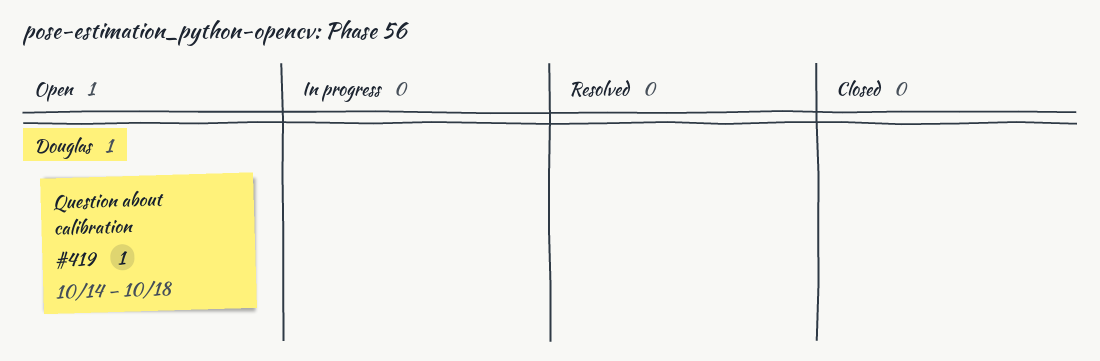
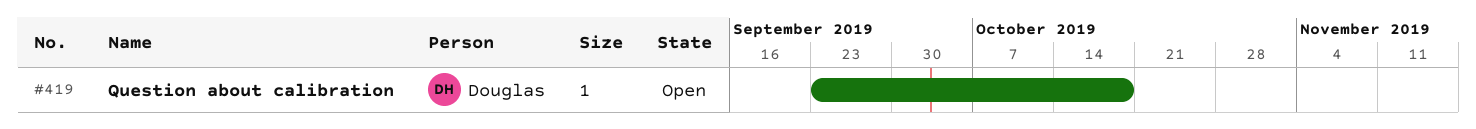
#419, start: Oct 14 -> Sep 23

